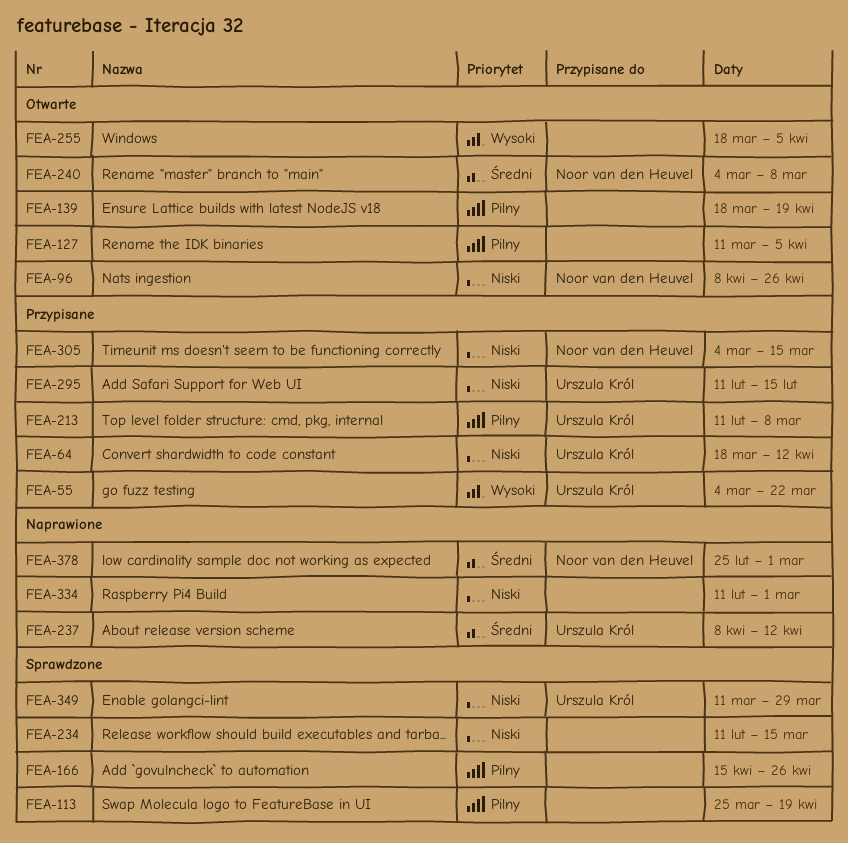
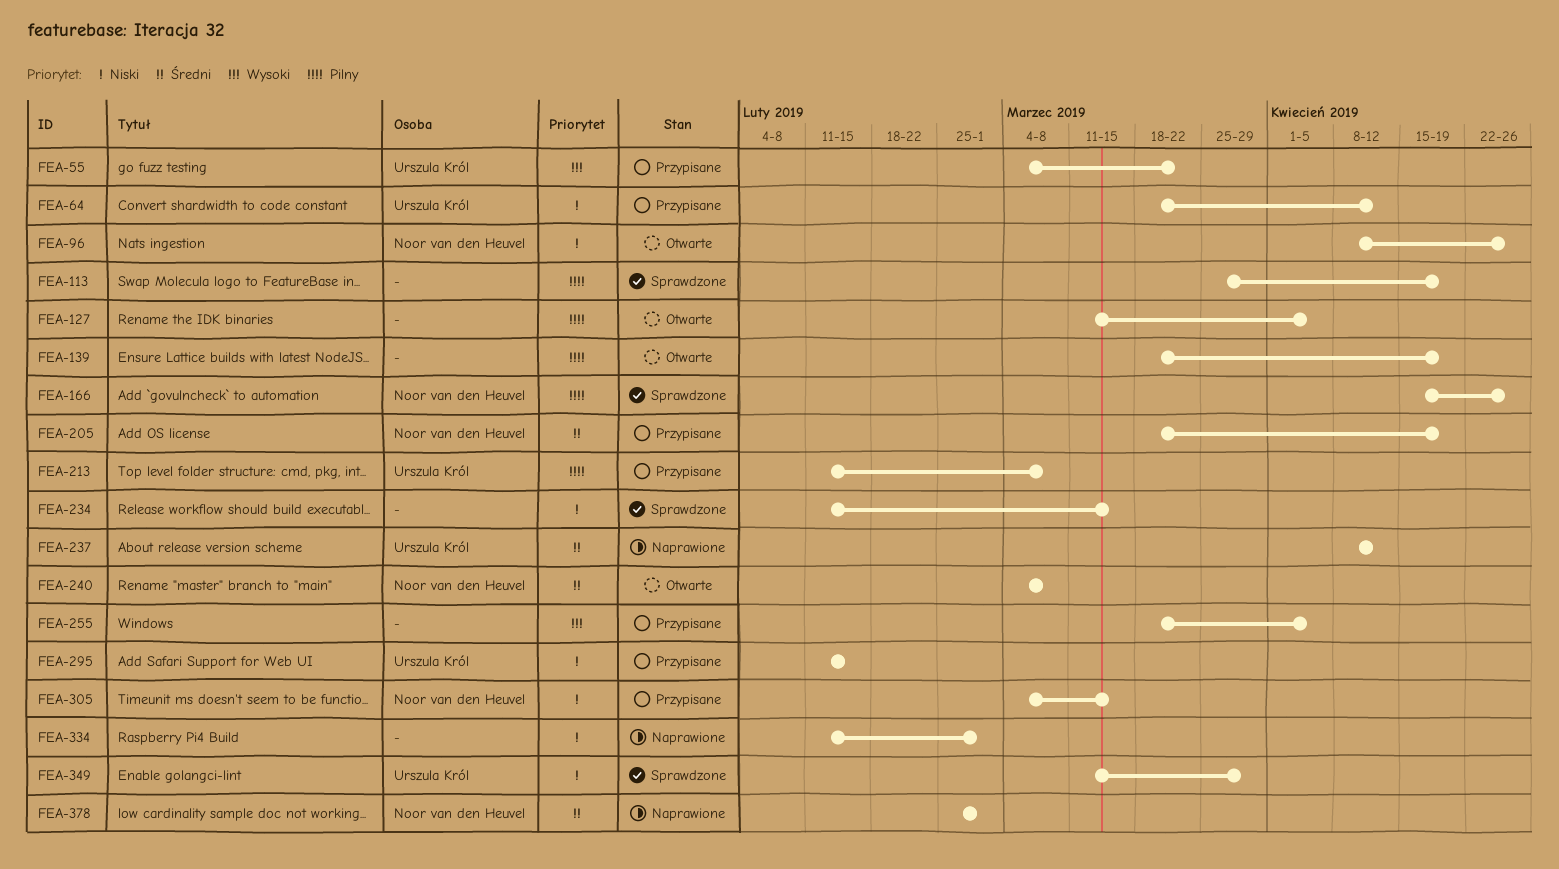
FEA-166, owner: none -> Noor van den Heuvel
FEA-205: none -> present
FEA-255, status: Otwarte -> Przypisane

